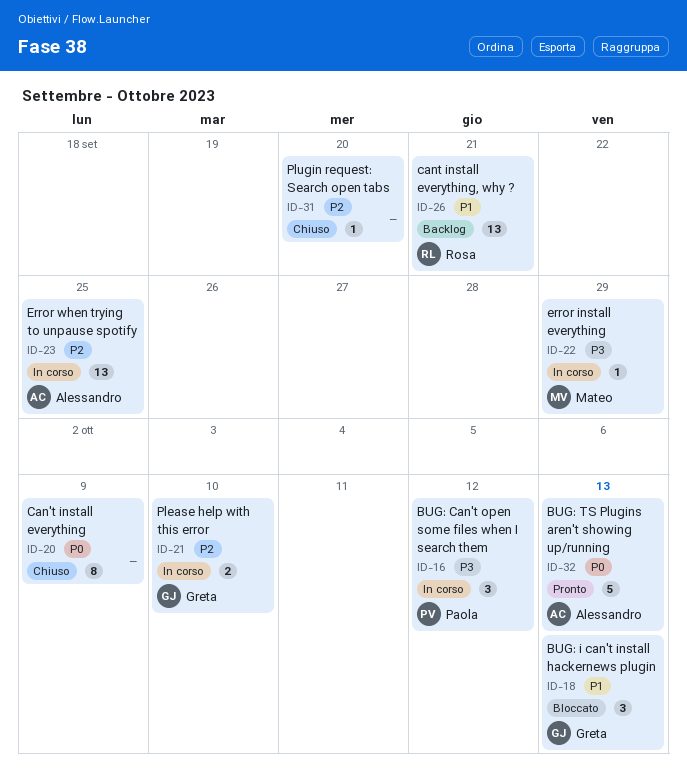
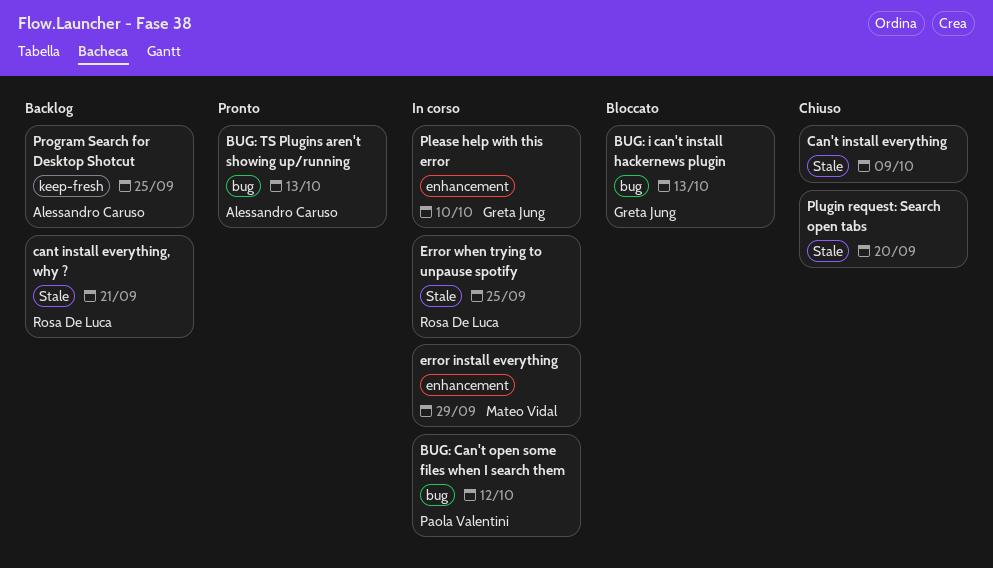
Error when trying to unpause spotify, owner: Alessandro Caruso -> Rosa De Luca
Program Search for Desktop Shotcut: none -> present

